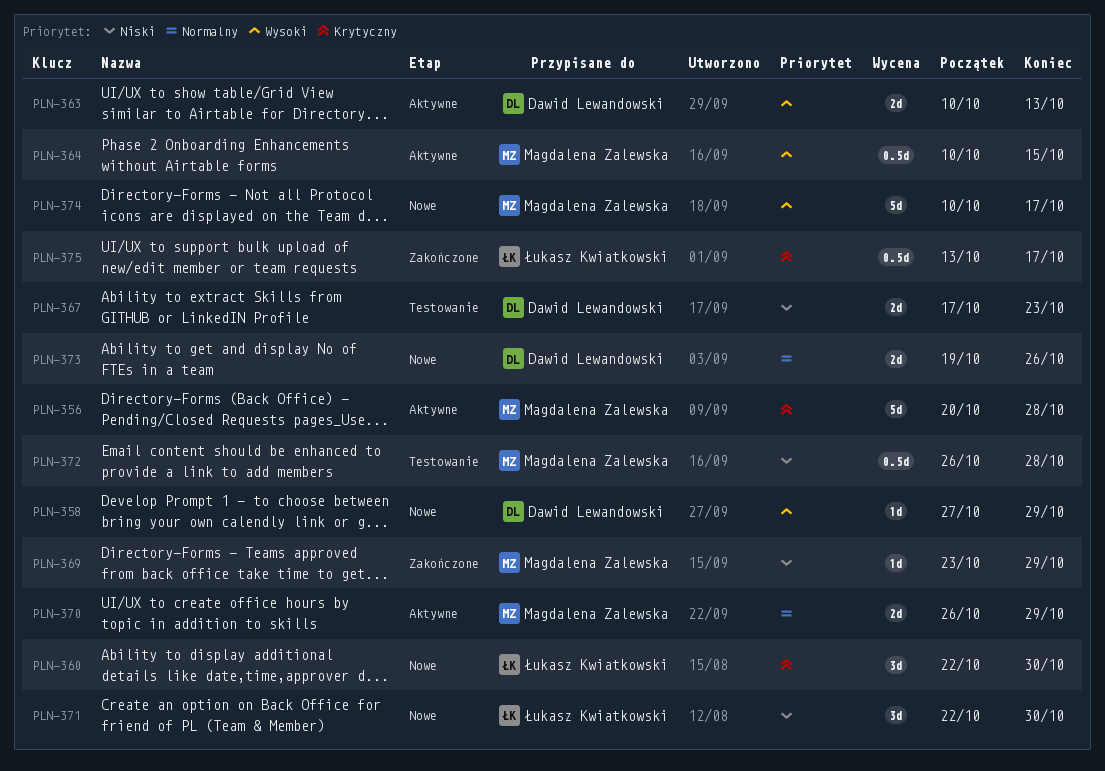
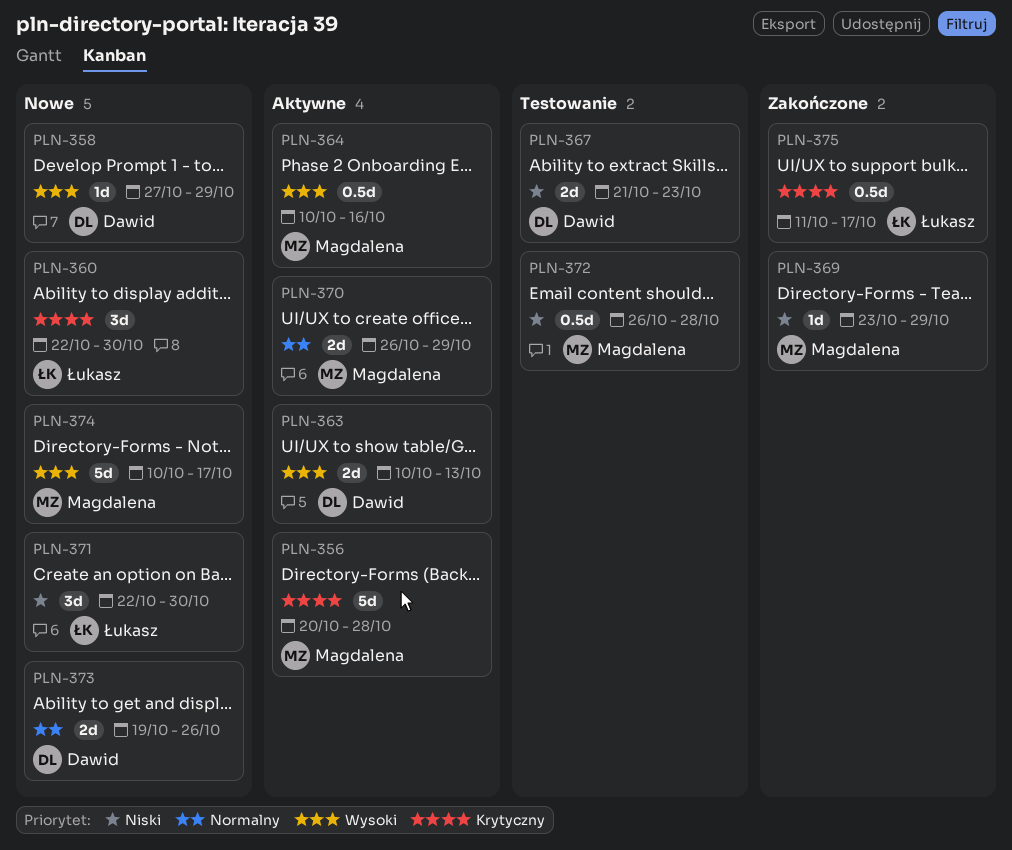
PLN-364, due: Oct 15 -> Oct 16
PLN-367, start: Oct 17 -> Oct 21
PLN-375, start: Oct 13 -> Oct 11

